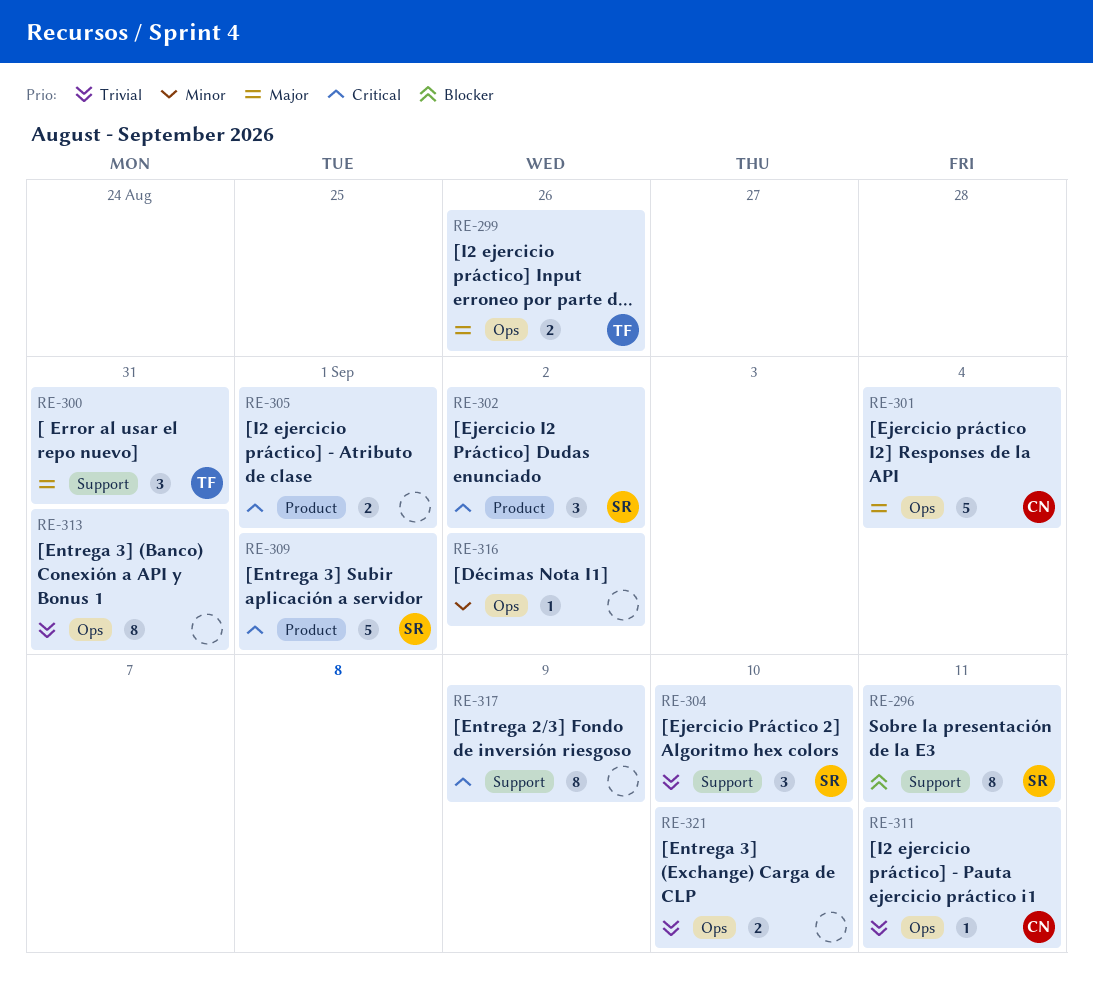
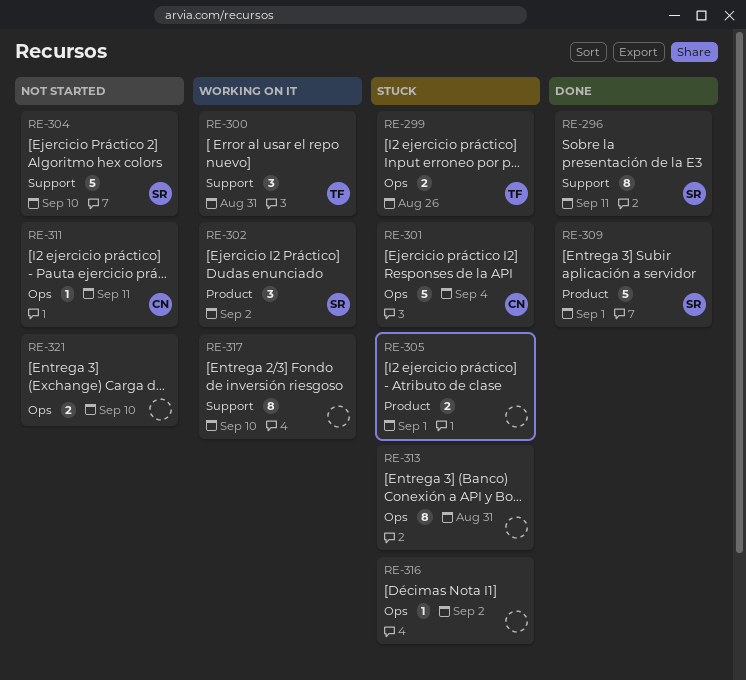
RE-304, estimate: 3 -> 5
RE-317, due: Sep 9 -> Sep 10

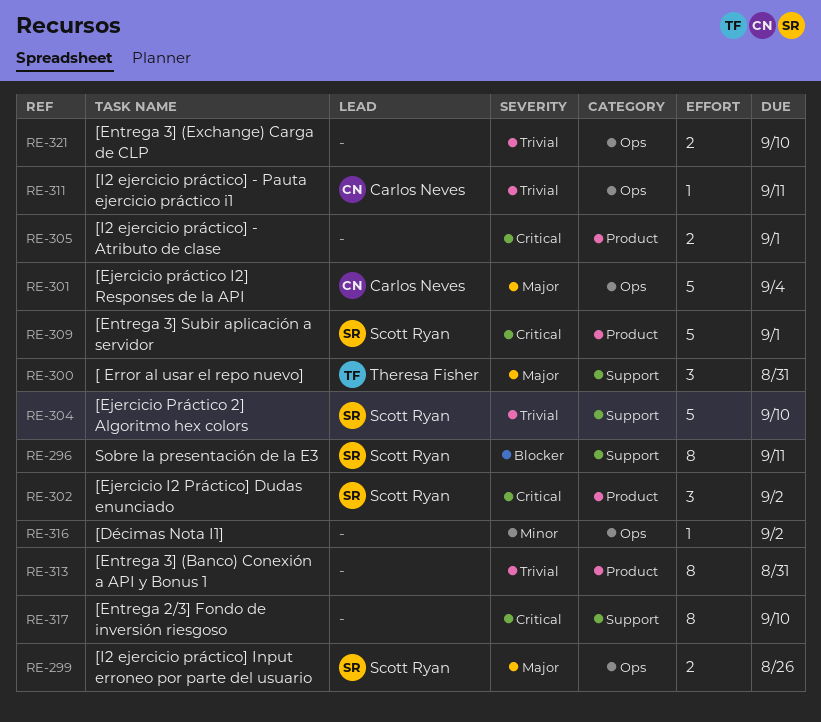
RE-299, owner: Theresa Fisher -> Scott Ryan
RE-313, label: Ops -> Product

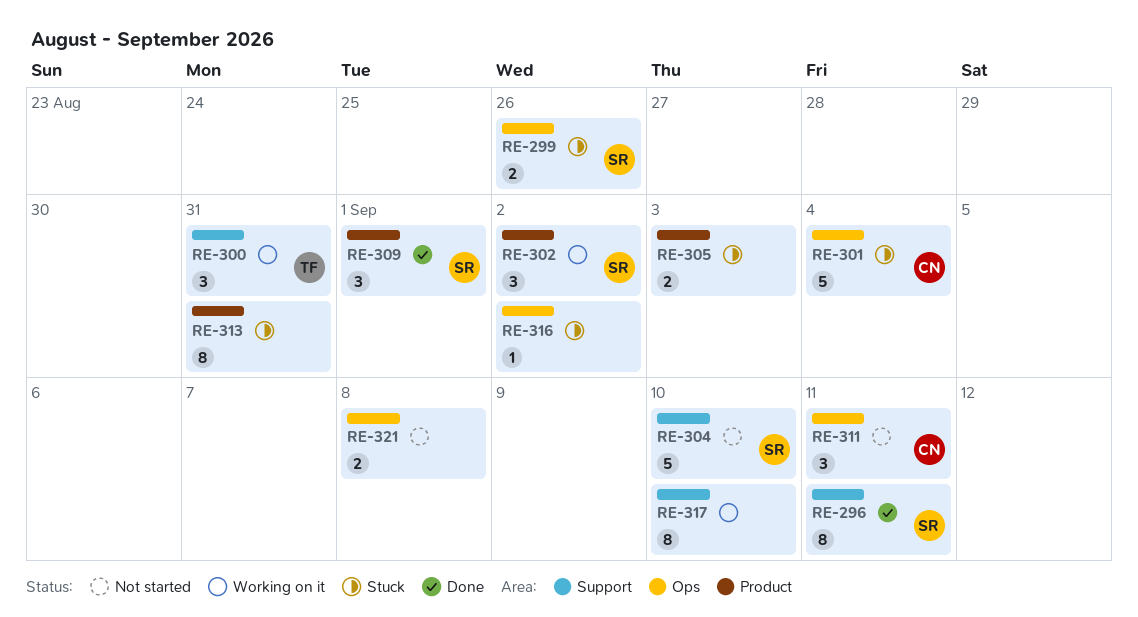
RE-305, due: Sep 1 -> Sep 3
RE-309, estimate: 5 -> 3
RE-311, estimate: 1 -> 3
RE-321, due: Sep 10 -> Sep 8

